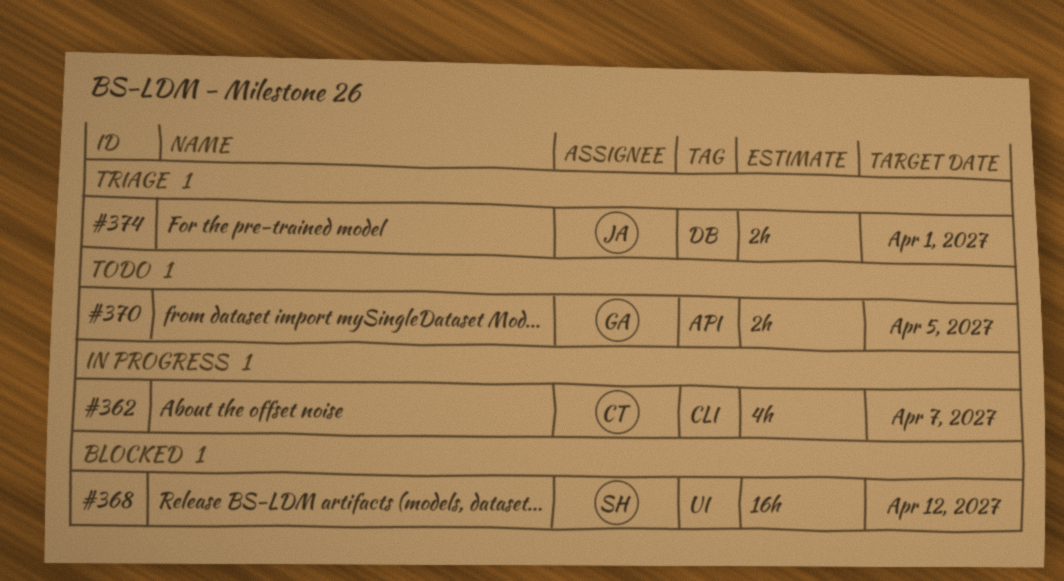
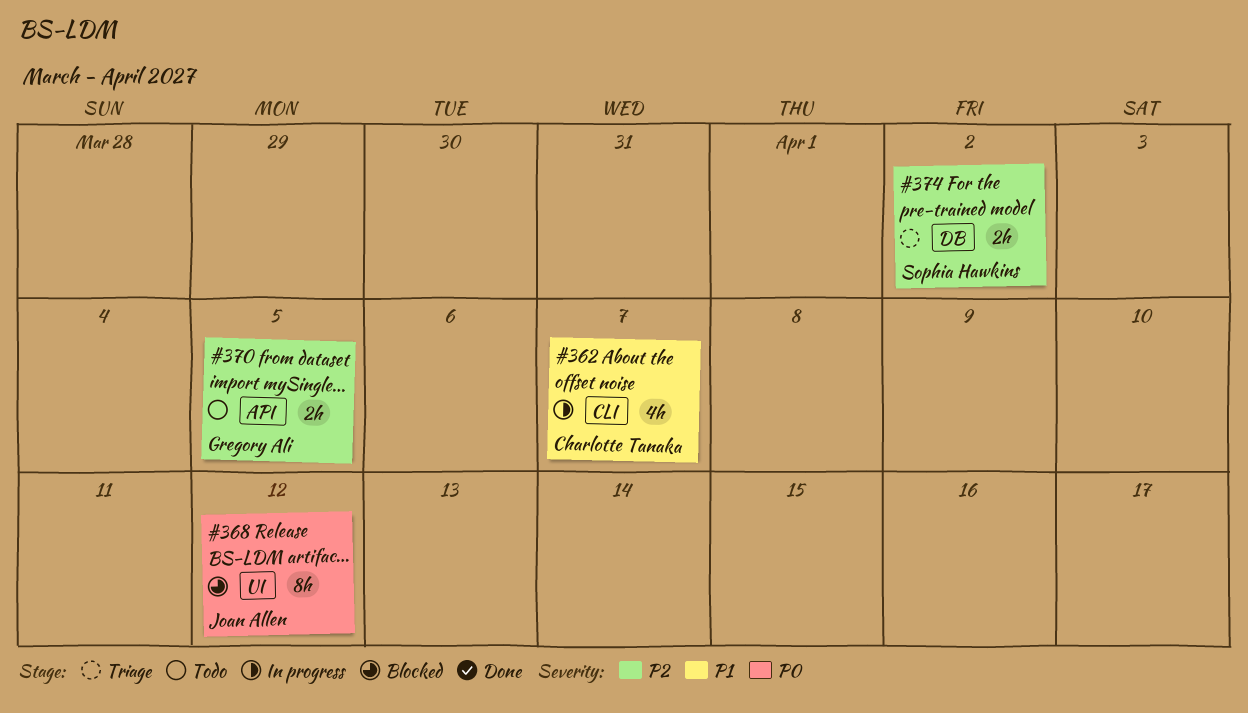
#368, owner: Sophia Hawkins -> Joan Allen
#368, estimate: 16h -> 8h
#374, owner: Joan Allen -> Sophia Hawkins
#374, due: Apr 1 -> Apr 2

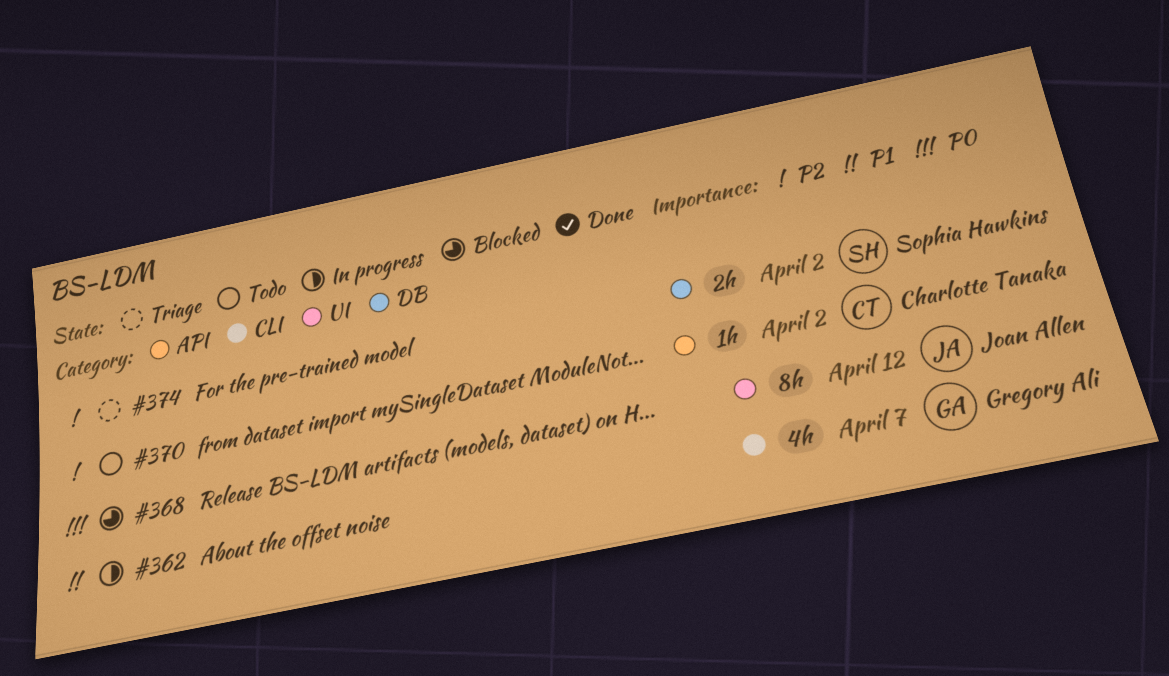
#362, owner: Charlotte Tanaka -> Gregory Ali
#370, owner: Gregory Ali -> Charlotte Tanaka
#370, estimate: 2h -> 1h
#370, due: Apr 5 -> Apr 2

